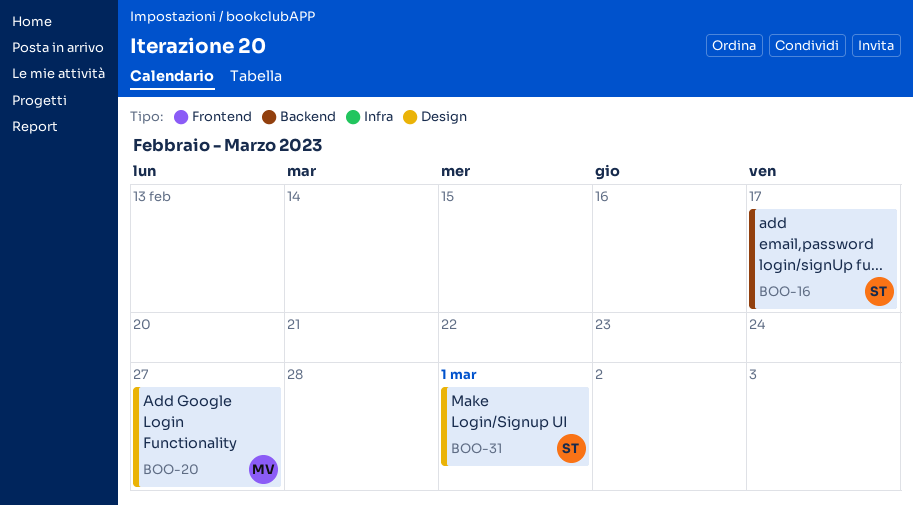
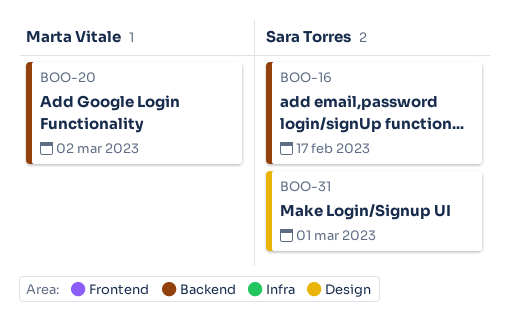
BOO-20, label: Design -> Backend
BOO-20, due: Feb 27 -> Mar 2

